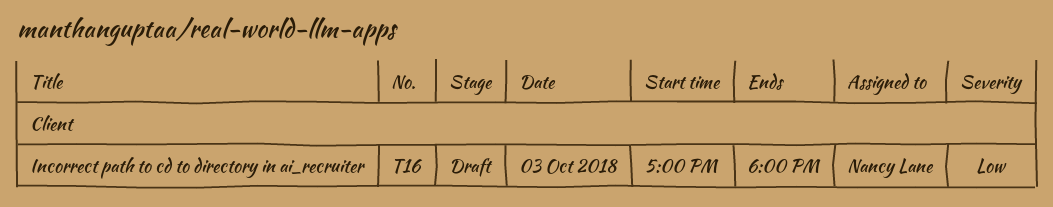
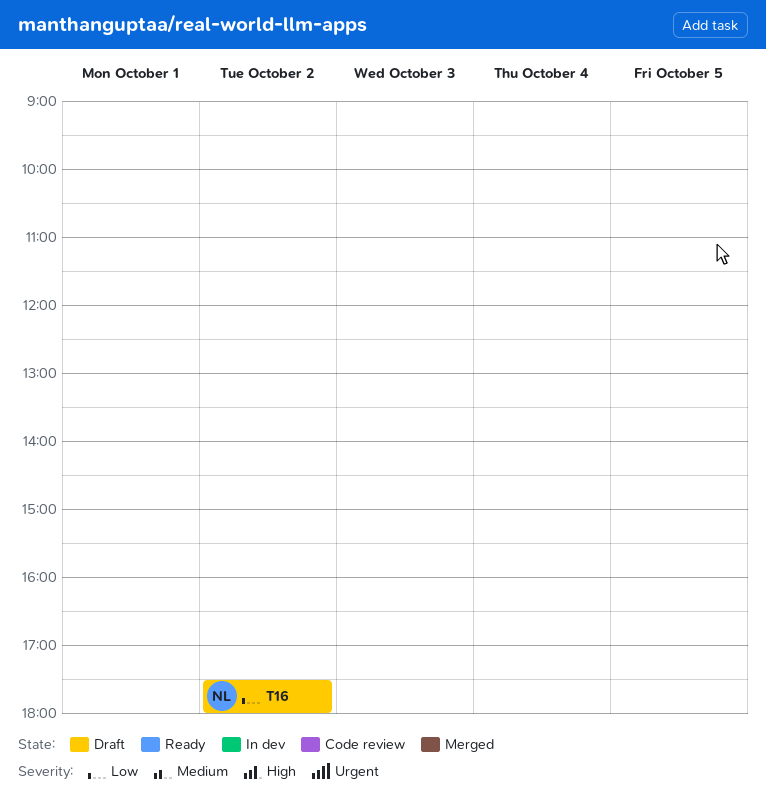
T16, day: Oct 3 -> Oct 2
T16, begins: 17:00 -> 17:30

